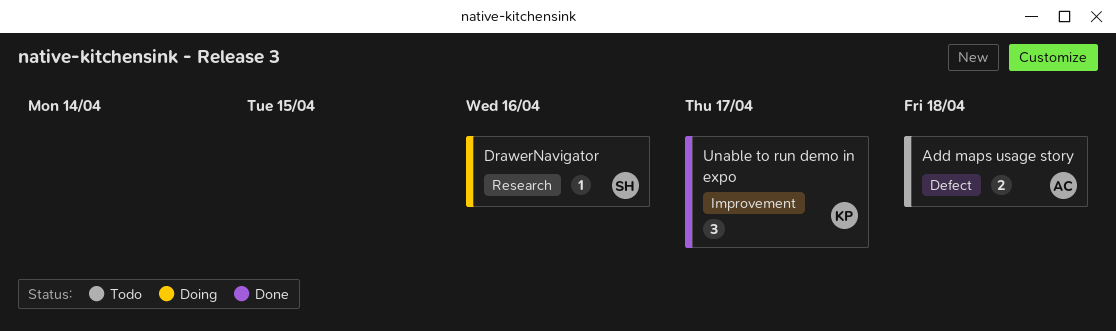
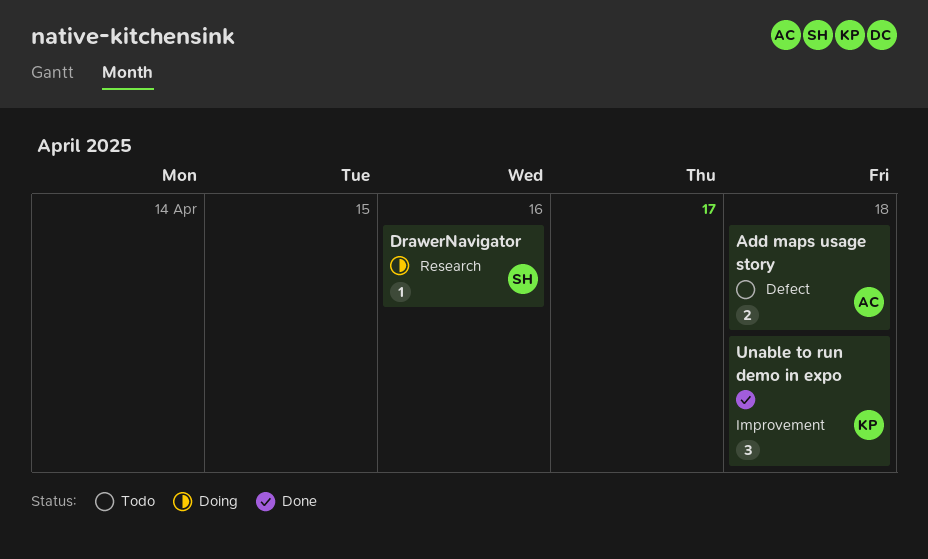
Unable to run demo in expo, due: Apr 17 -> Apr 18

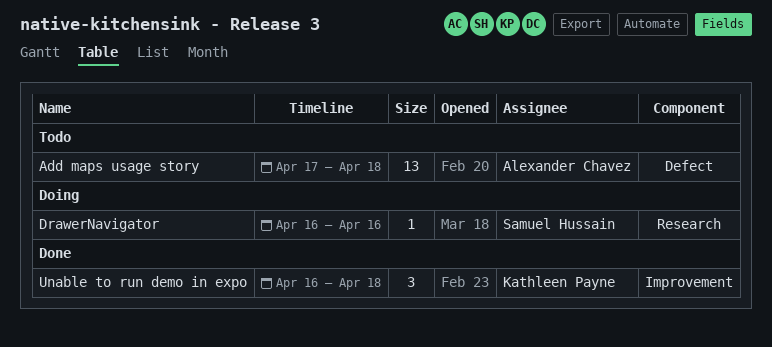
Add maps usage story, estimate: 2 -> 13

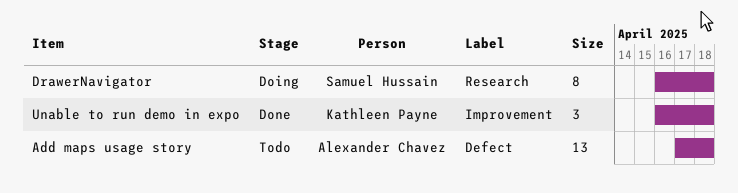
DrawerNavigator, estimate: 1 -> 8
DrawerNavigator, due: Apr 16 -> Apr 18

